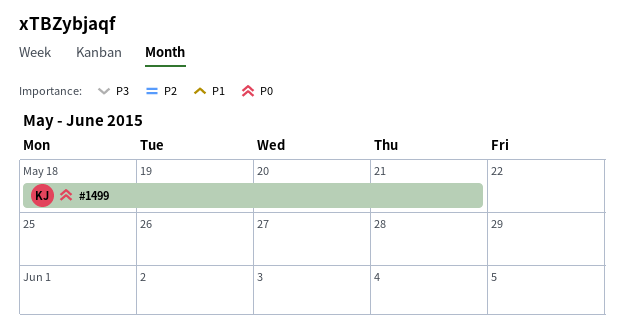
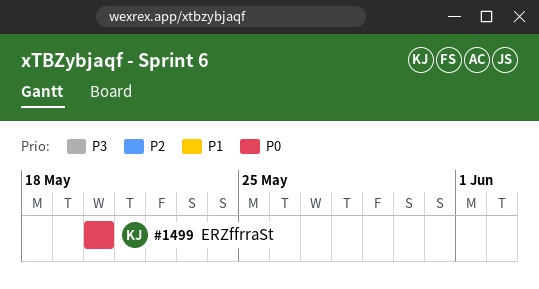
#1499, start: May 18 -> May 20
#1499, due: May 21 -> May 20

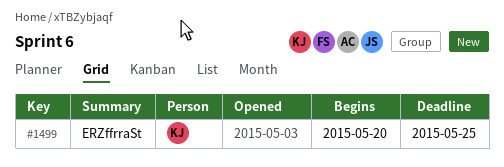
#1499, due: May 20 -> May 25

